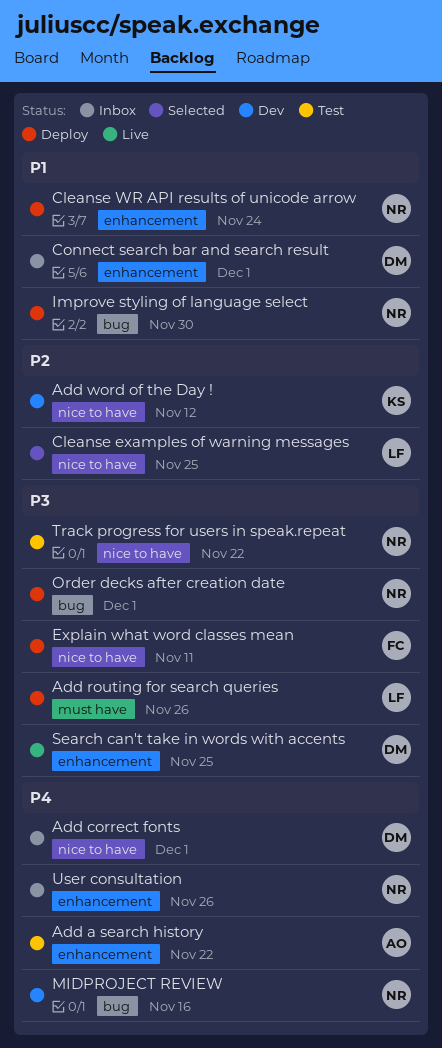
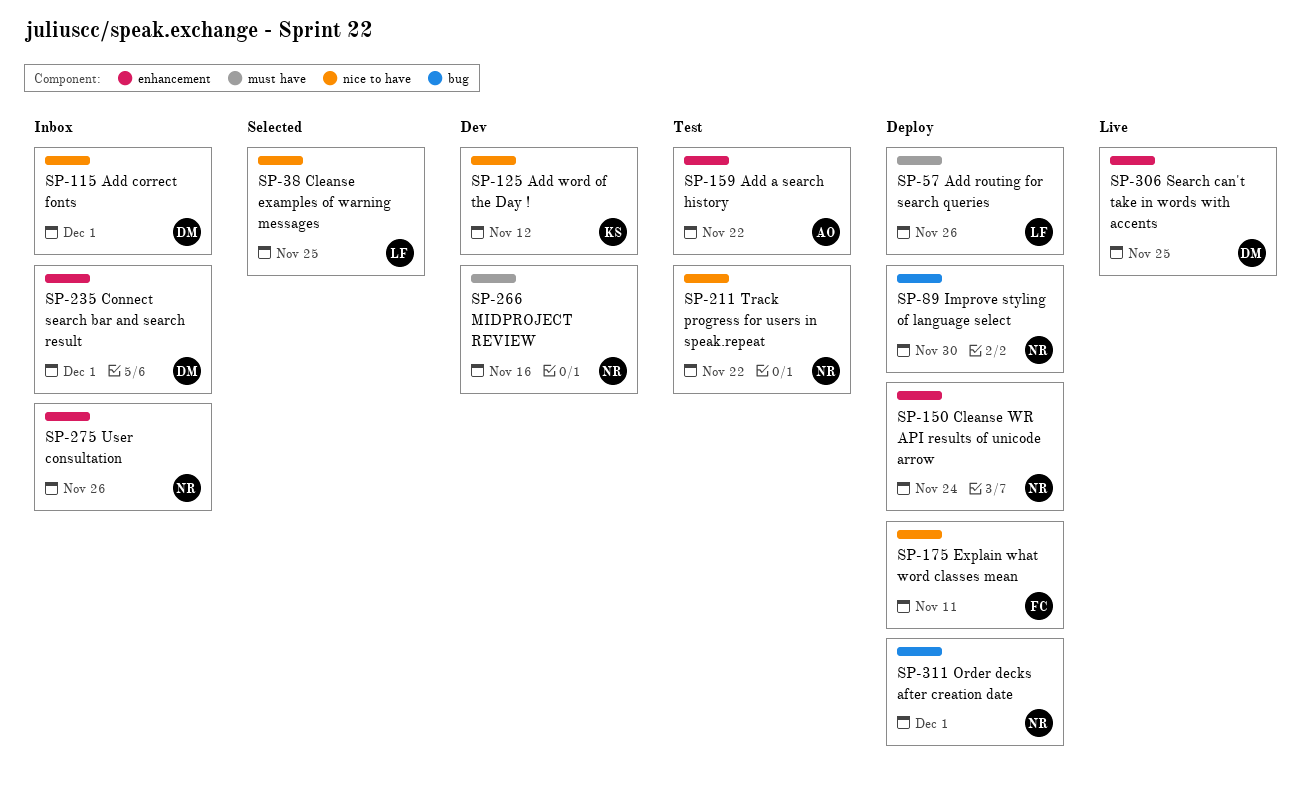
MIDPROJECT REVIEW, label: bug -> must have

